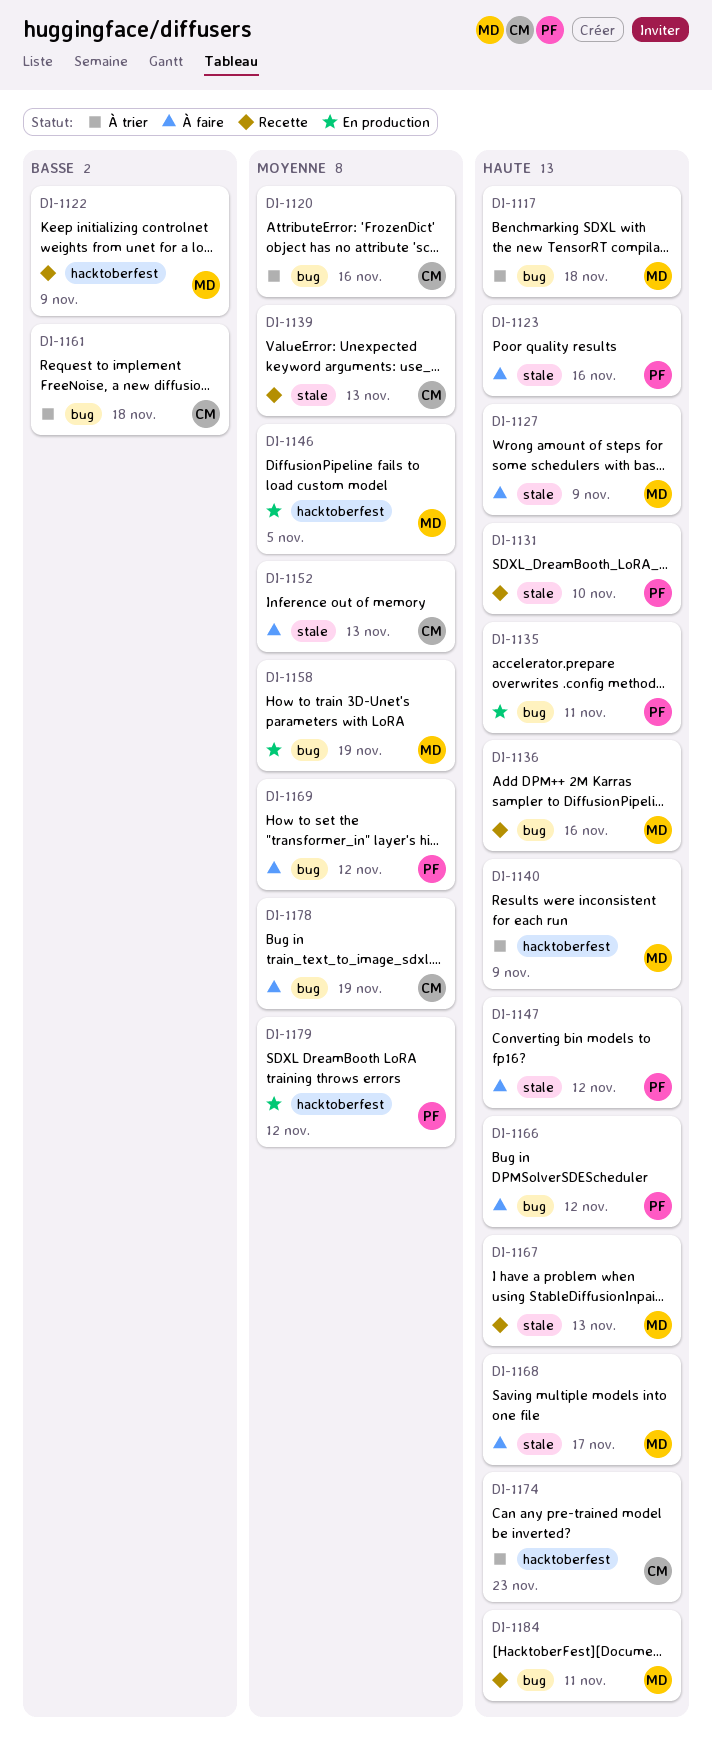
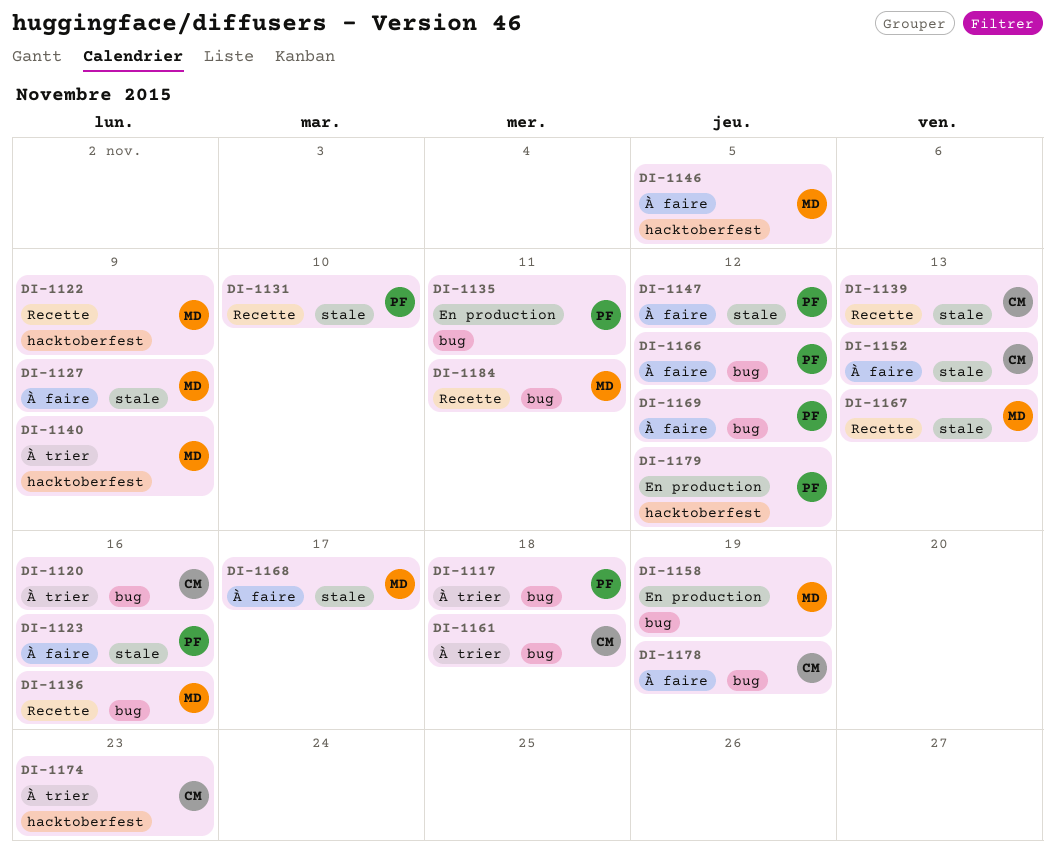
DI-1117, owner: MD -> PF
DI-1146, status: En production -> À faire

